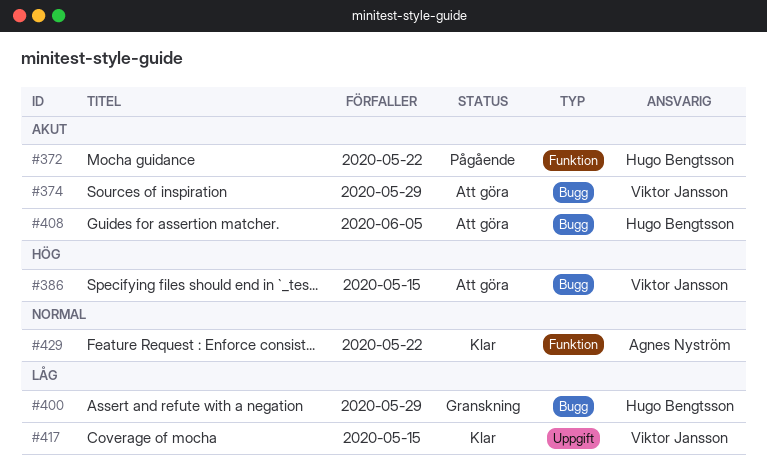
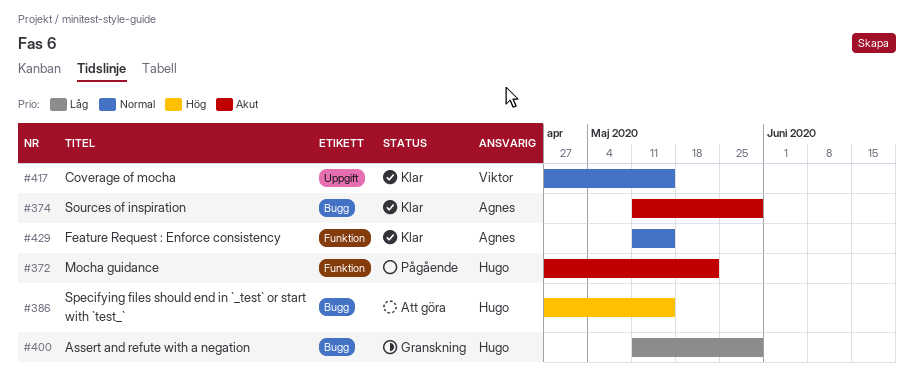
#374, status: Att göra -> Klar
#374, owner: Viktor Jansson -> Agnes Nyström
#386, owner: Viktor Jansson -> Hugo Bengtsson
#408: present -> none
#417, priority: Låg -> Normal
#429, due: May 22 -> May 15

